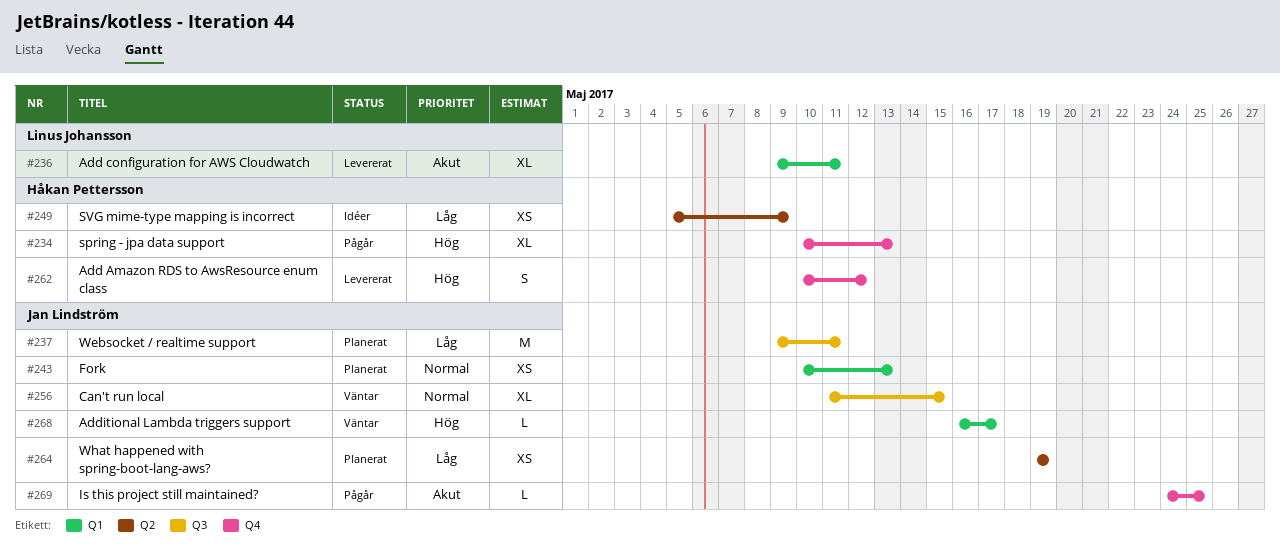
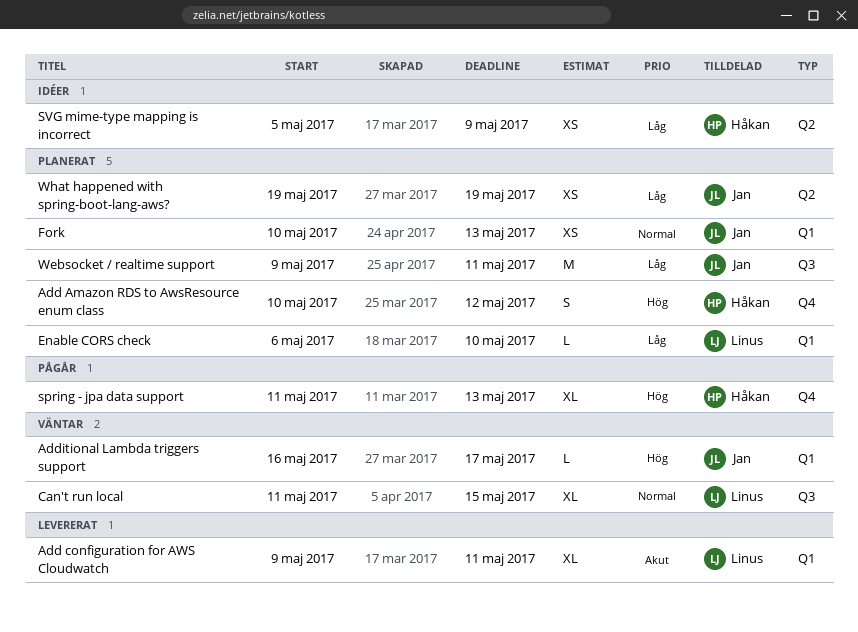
Add Amazon RDS to AwsResource enum class, status: Levererat -> Planerat
Can't run local, owner: Jan Lindström -> Linus Johansson
Enable CORS check: none -> present
Is this project still maintained?: present -> none
spring - jpa data support, start: May 10 -> May 11

